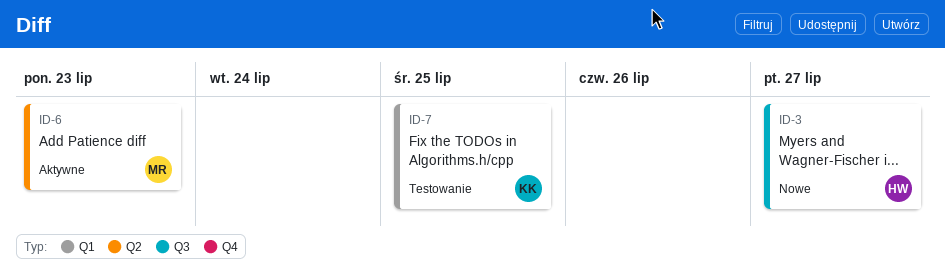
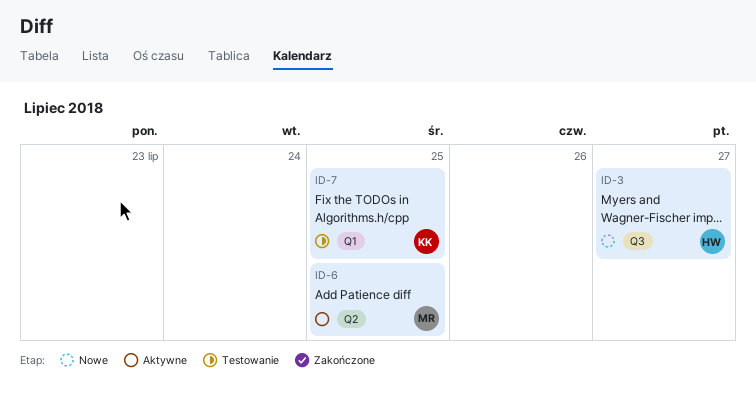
ID-6, due: Jul 23 -> Jul 25

